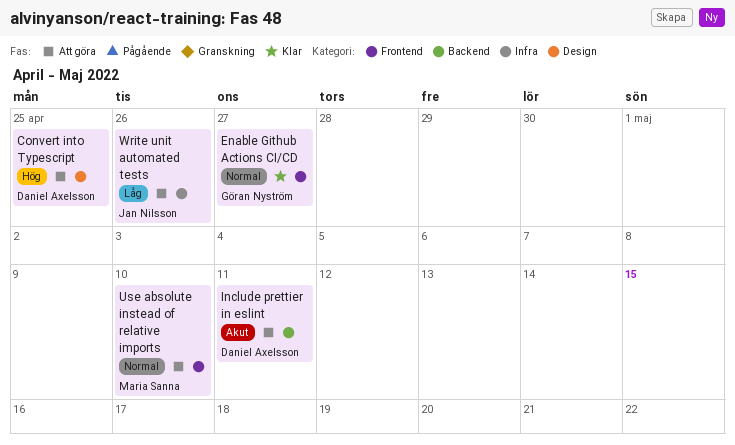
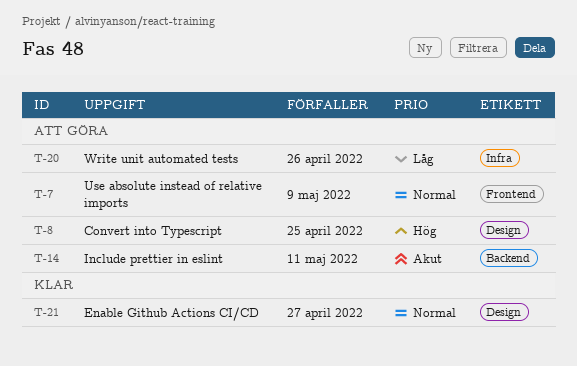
Enable Github Actions CI/CD, label: Frontend -> Design
Use absolute instead of relative imports, due: May 10 -> May 9

